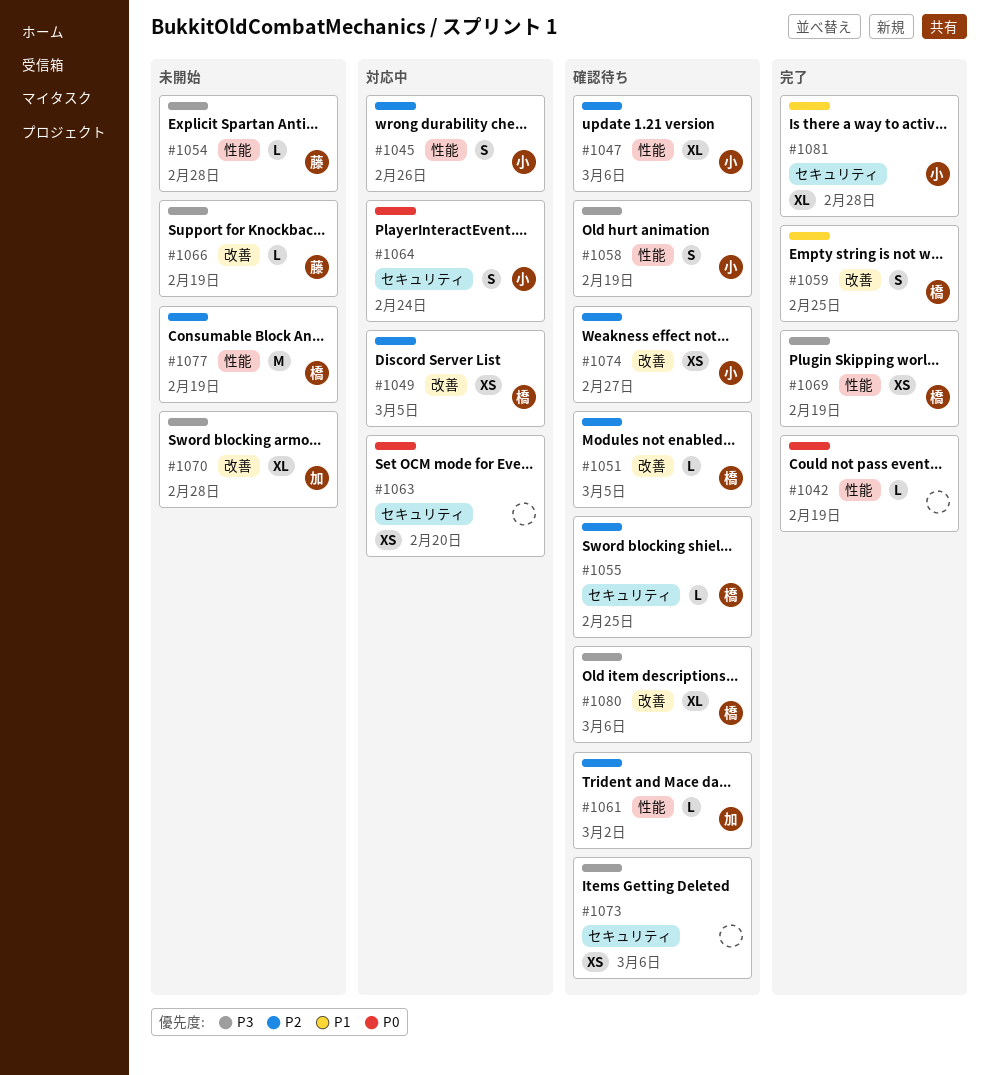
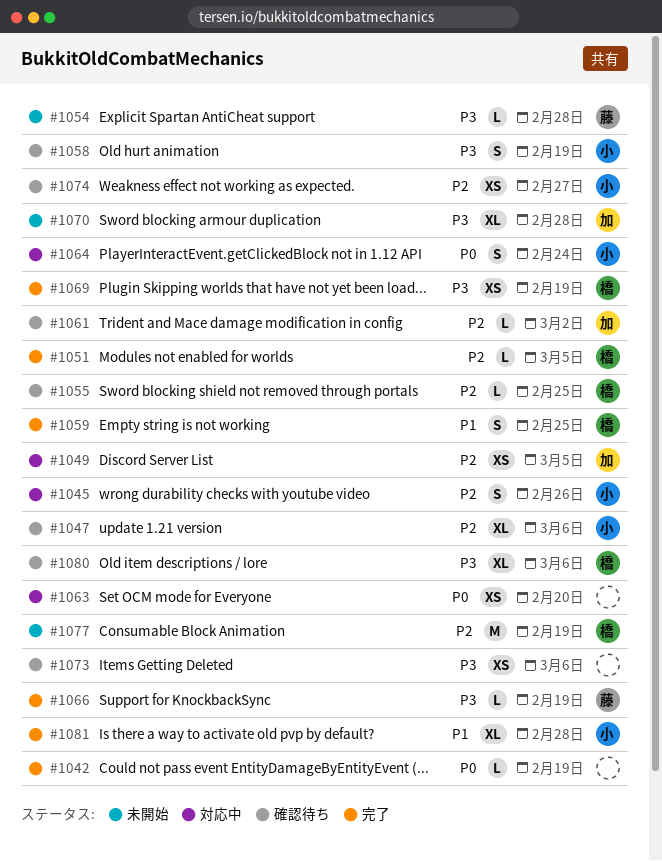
#1049, owner: 橋 -> 加
#1051, status: 確認待ち -> 完了
#1066, status: 未開始 -> 完了

